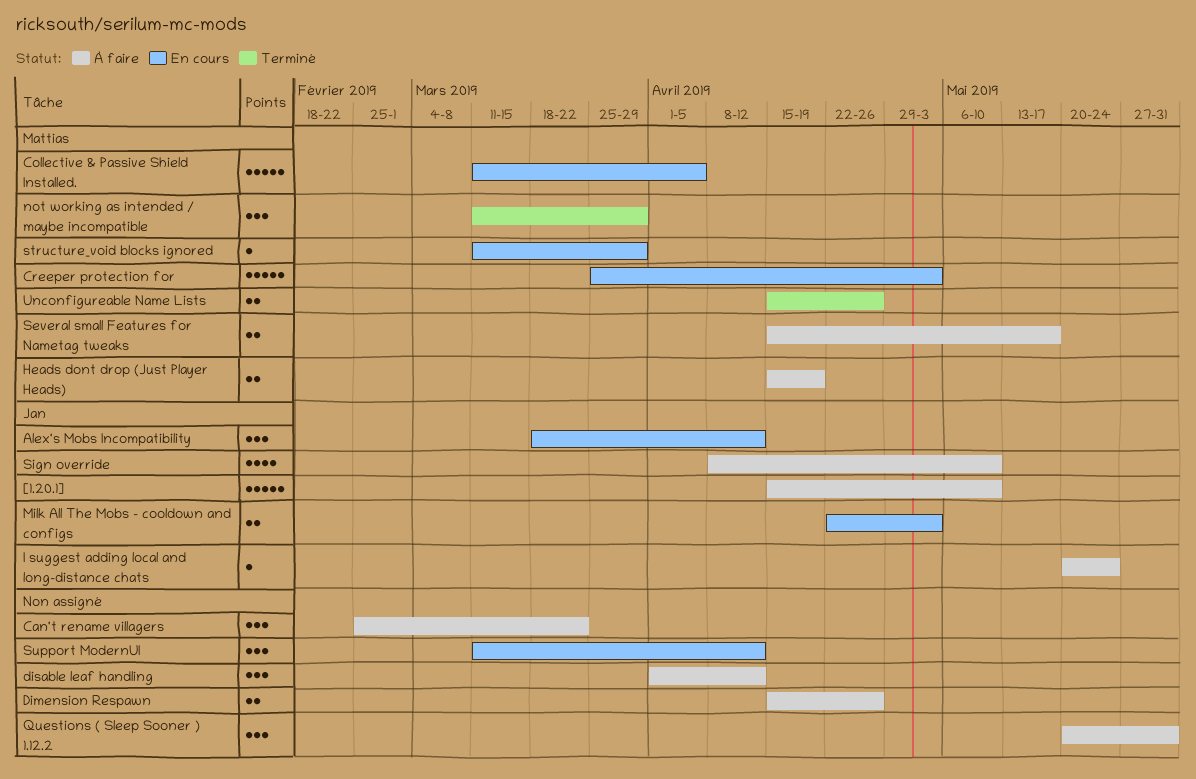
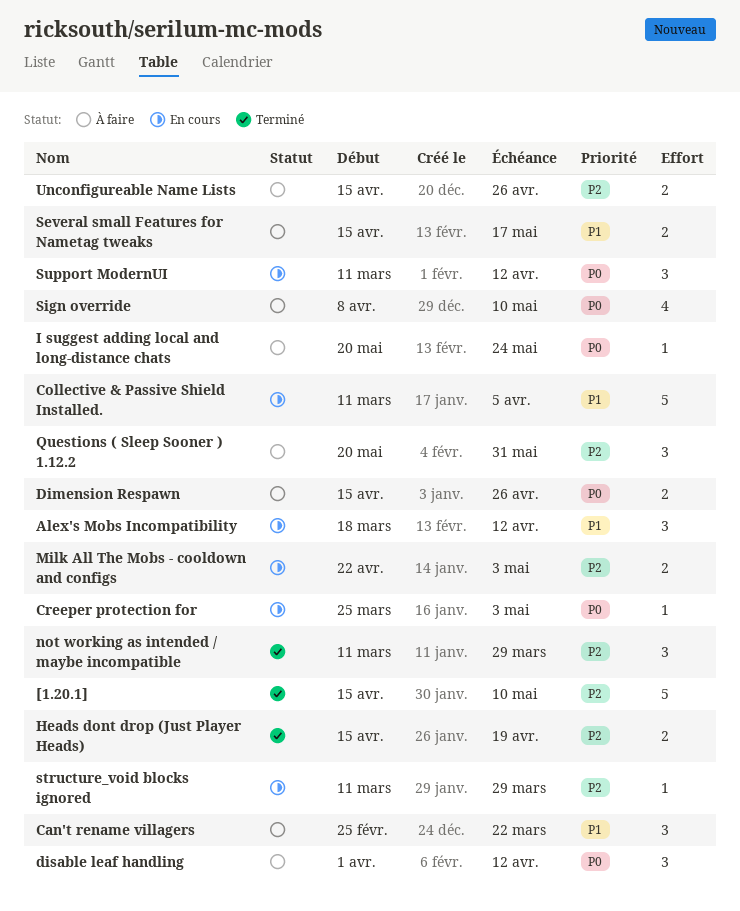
[1.20.1], status: À faire -> Terminé
Creeper protection for, estimate: 5 -> 1
Heads dont drop (Just Player Heads), status: À faire -> Terminé
Unconfigureable Name Lists, status: Terminé -> À faire

